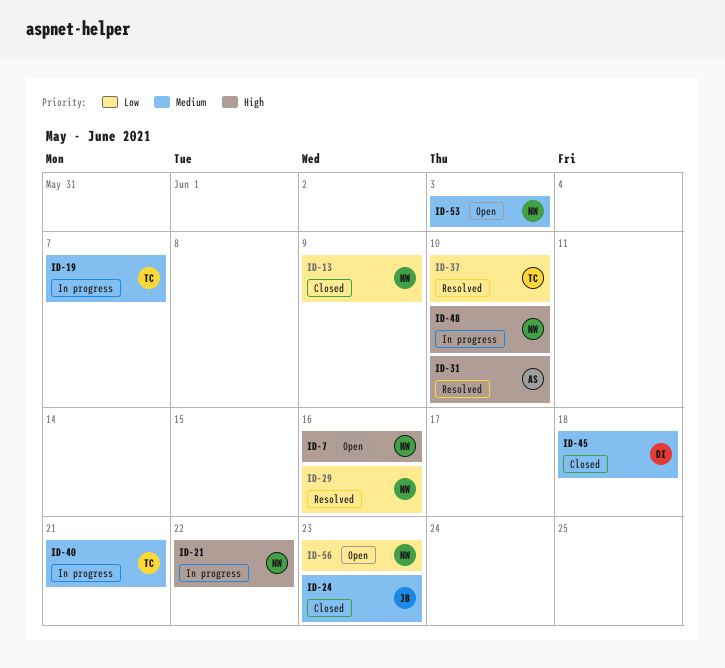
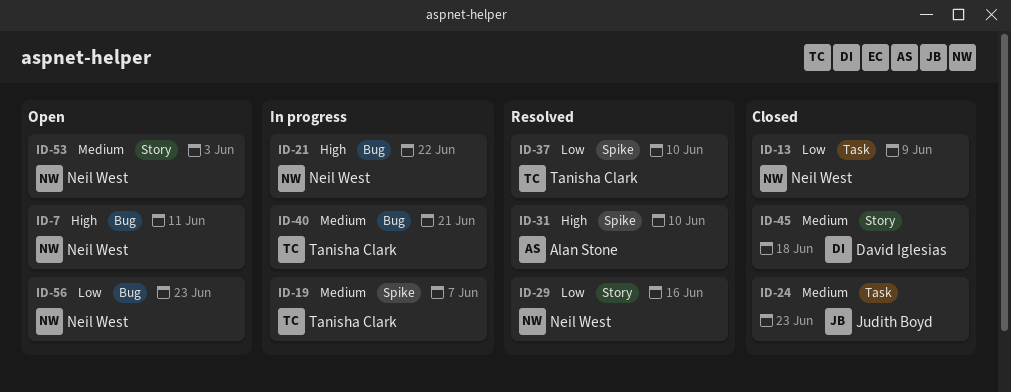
ID-7, due: Jun 16 -> Jun 11
ID-48: present -> none

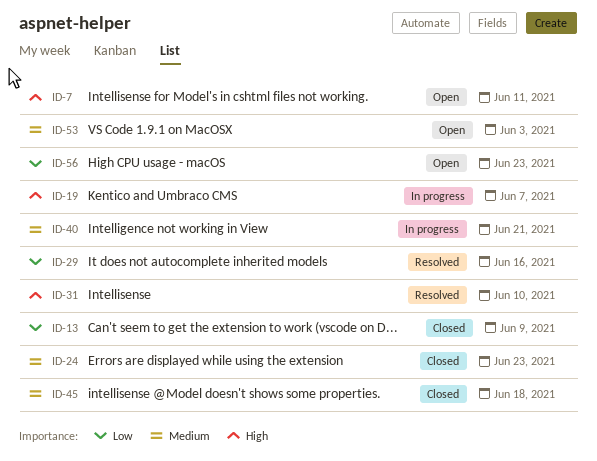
ID-19, priority: Medium -> High
ID-21: present -> none
ID-37: present -> none

